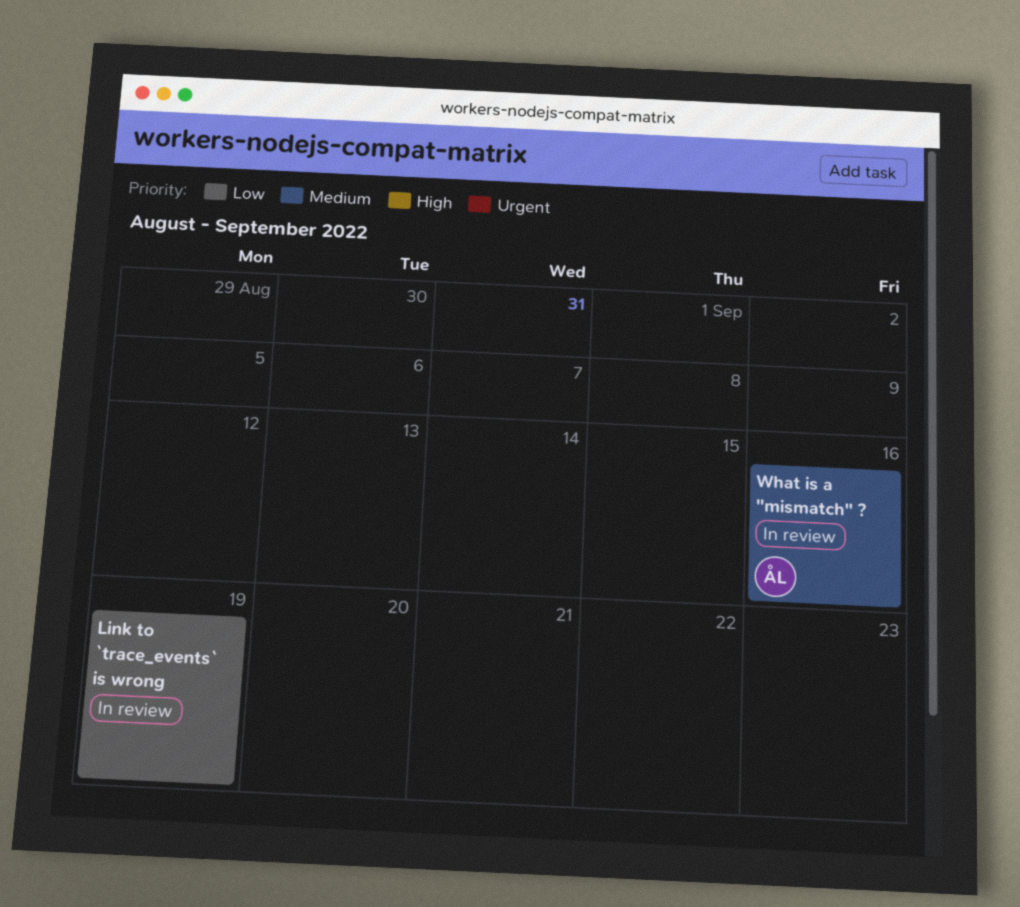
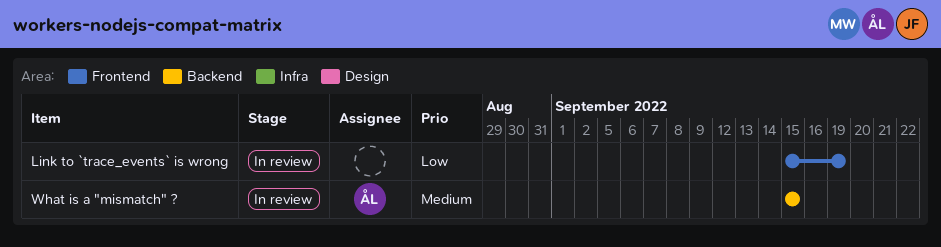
What is a "mismatch" ?, due: Sep 16 -> Sep 15

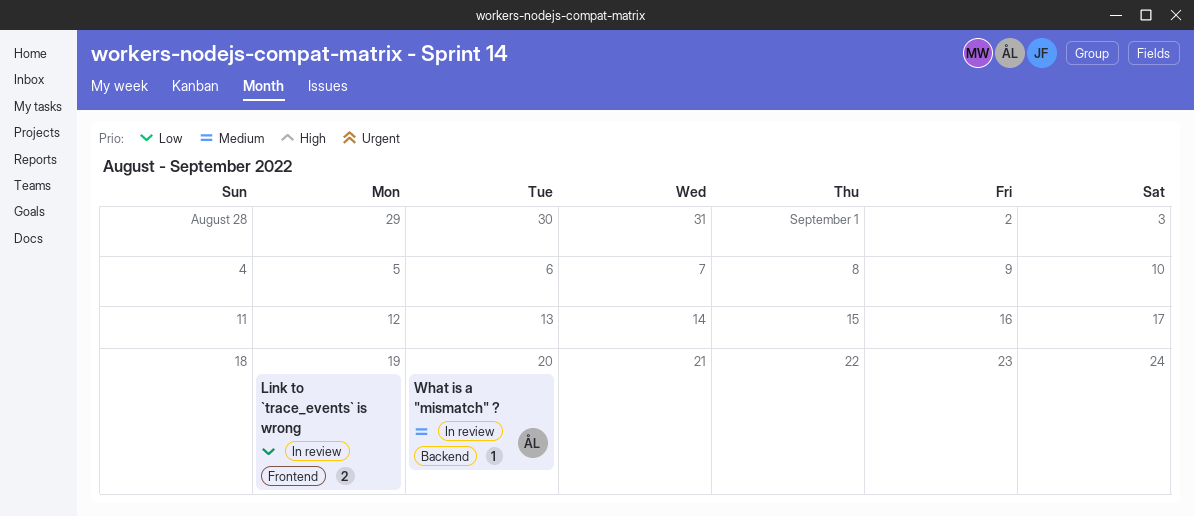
What is a "mismatch" ?, due: Sep 15 -> Sep 20

